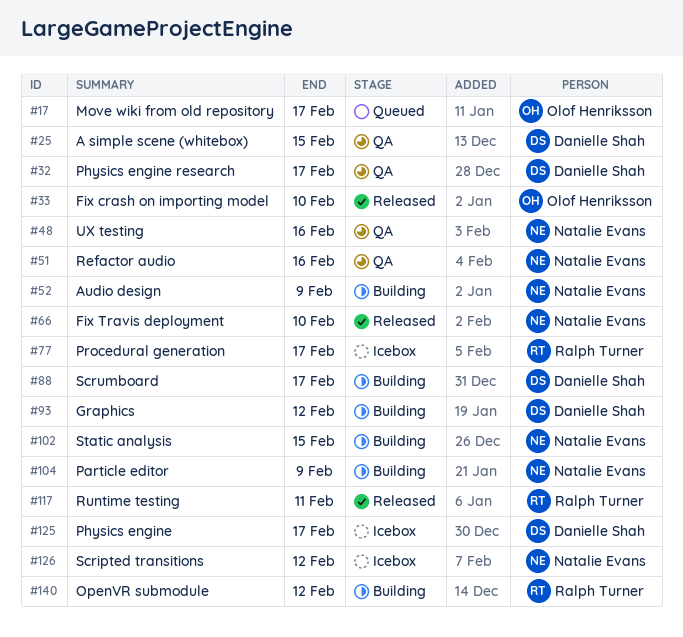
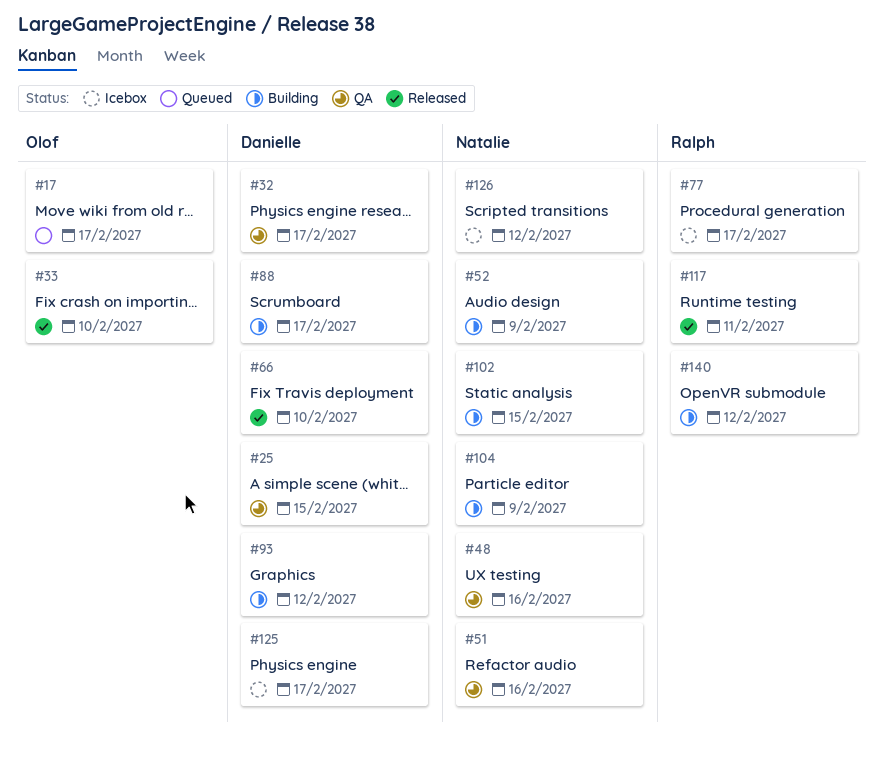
#66, owner: Natalie Evans -> Danielle Shah

